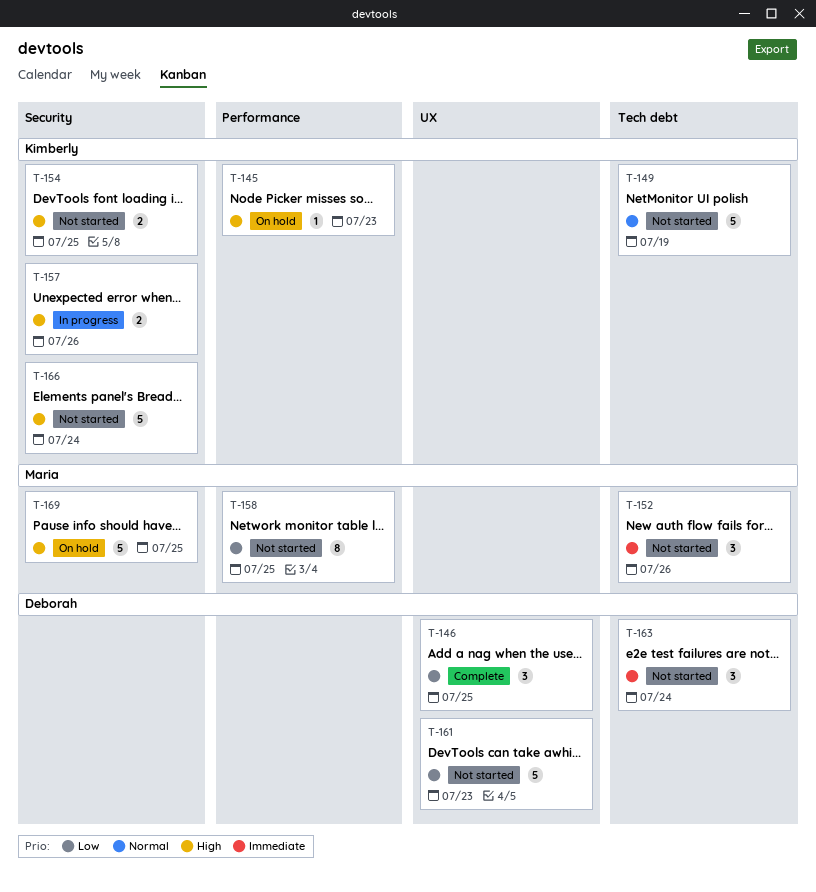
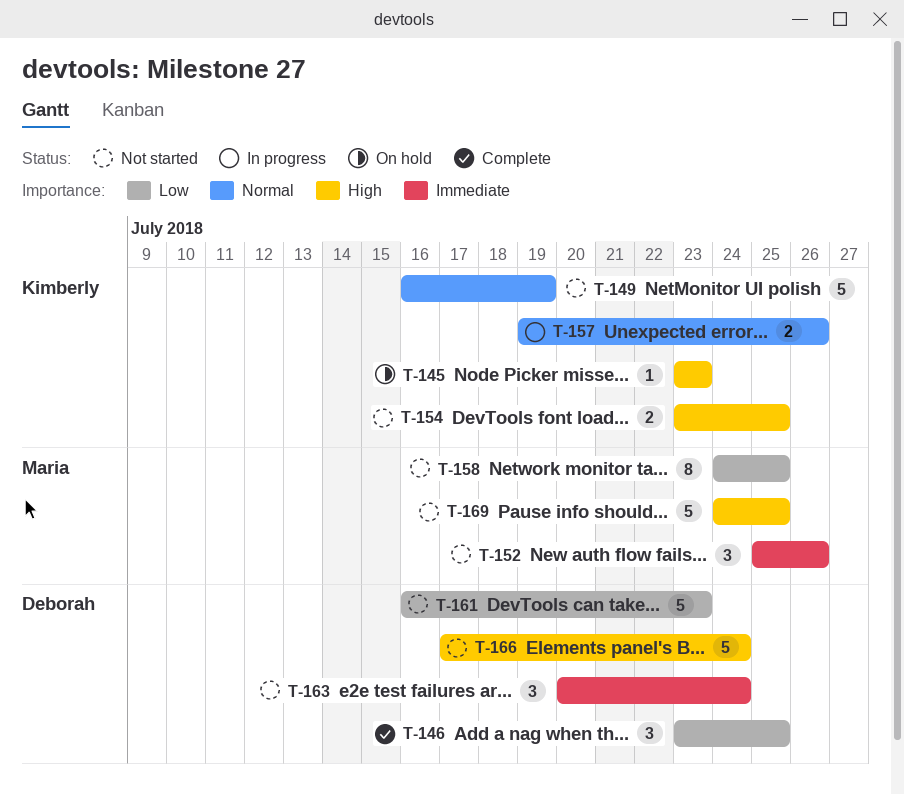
T-157, priority: High -> Normal
T-166, owner: Kimberly -> Deborah
T-169, status: On hold -> Not started

